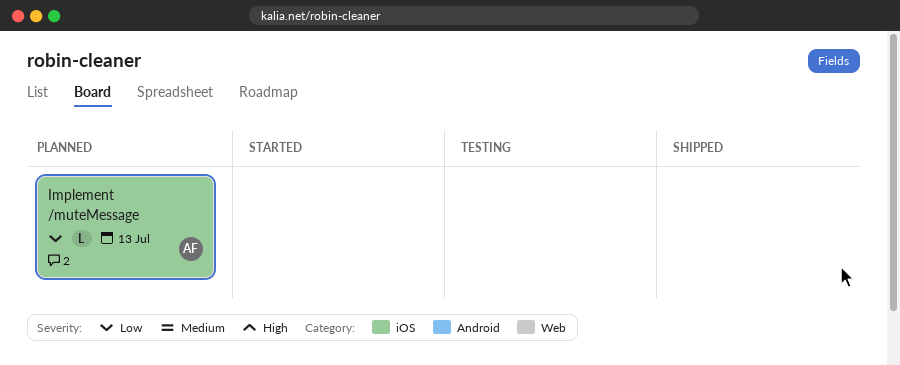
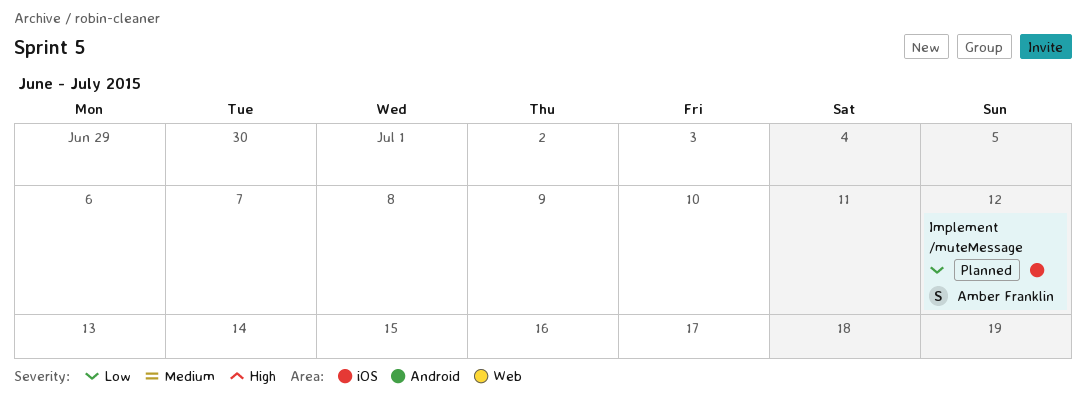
Implement /muteMessage, estimate: L -> S
Implement /muteMessage, due: Jul 13 -> Jul 12

